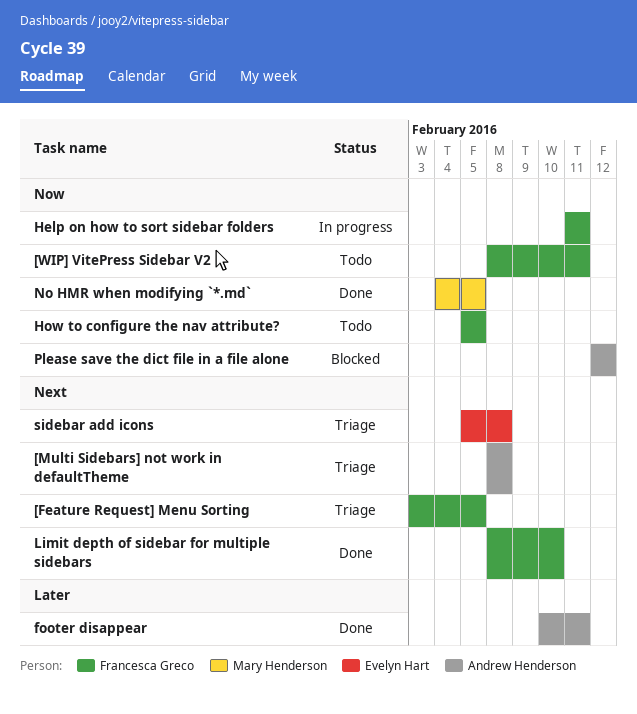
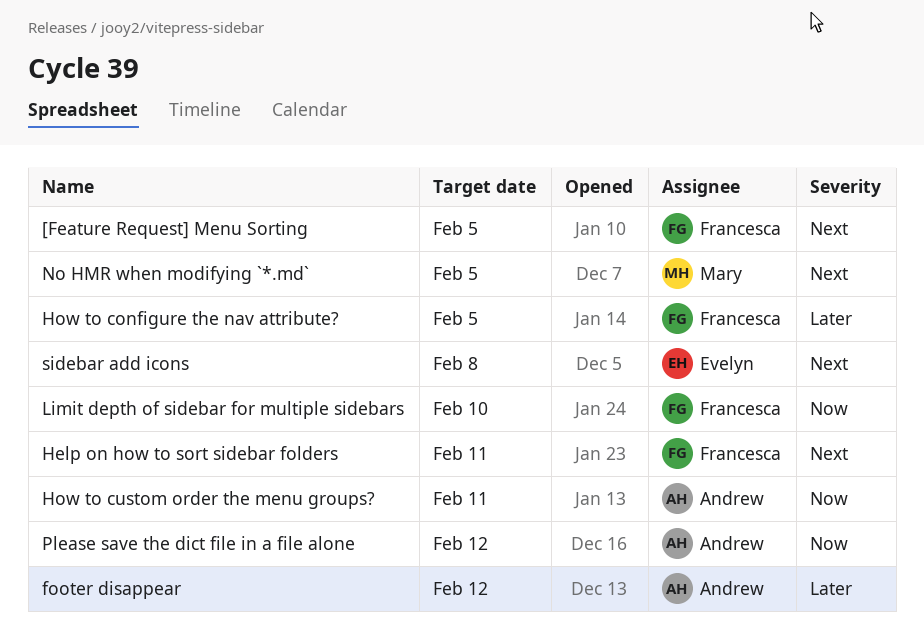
[Multi Sidebars] not work in defaultTheme: present -> none
[WIP] VitePress Sidebar V2: present -> none
footer disappear, due: Feb 11 -> Feb 12
Help on how to sort sidebar folders, priority: Now -> Next
How to configure the nav attribute?, priority: Now -> Later
How to custom order the menu groups?: none -> present
Limit depth of sidebar for multiple sidebars, priority: Next -> Now
No HMR when modifying `*.md`, priority: Now -> Next

